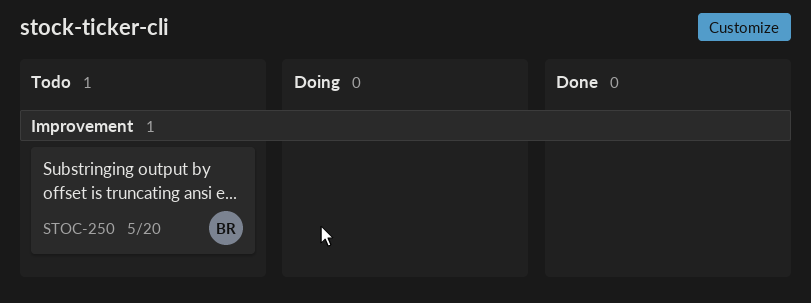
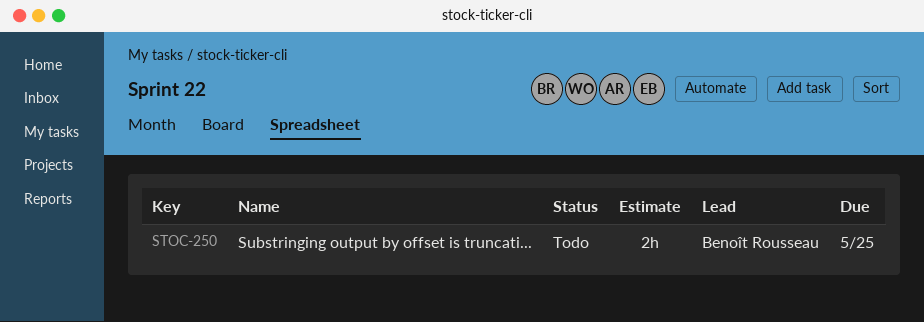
STOC-250, due: May 20 -> May 25

